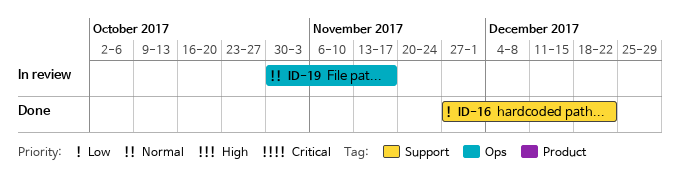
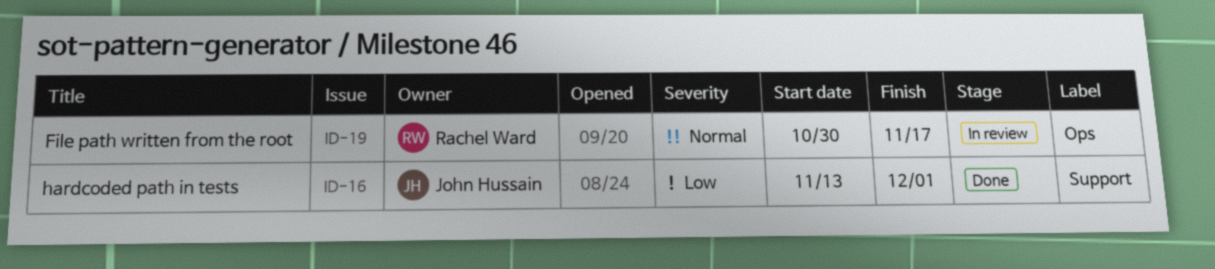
ID-16, start: Nov 27 -> Nov 13
ID-16, due: Dec 22 -> Dec 1

